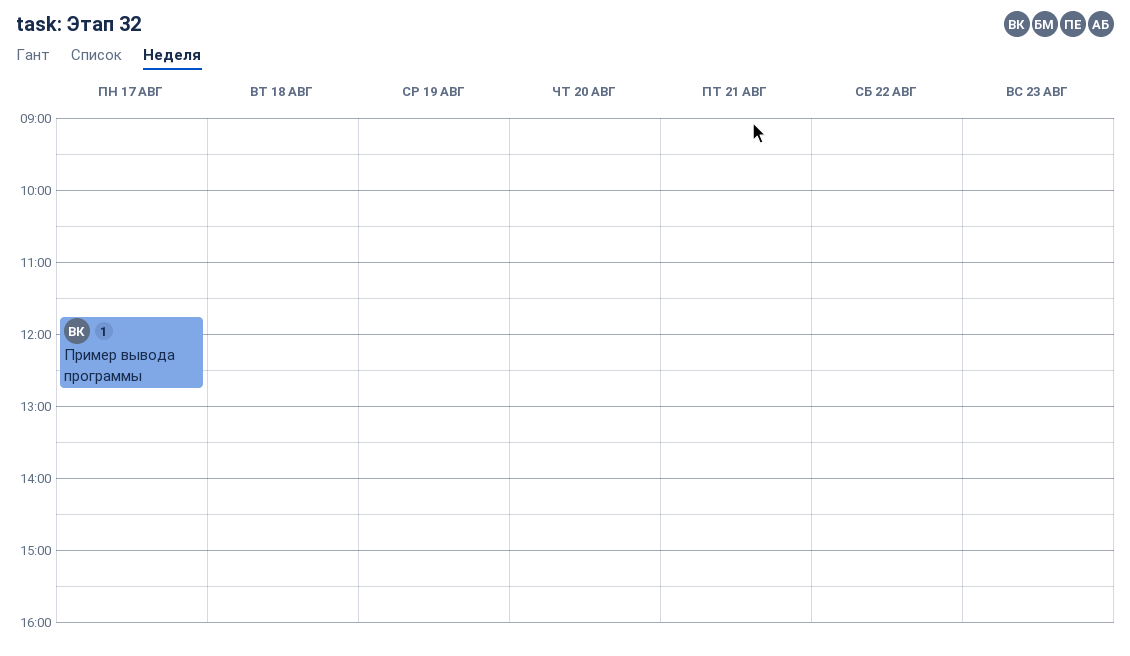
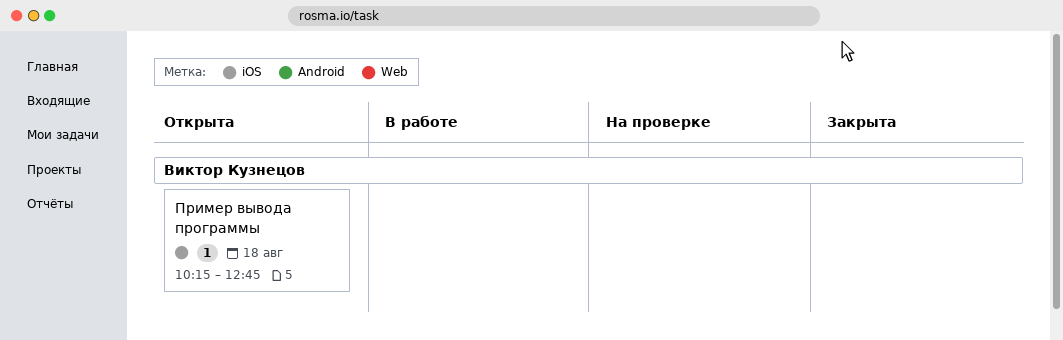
Пример вывода программы, day: Aug 17 -> Aug 18
Пример вывода программы, begins: 11:45 -> 10:15

